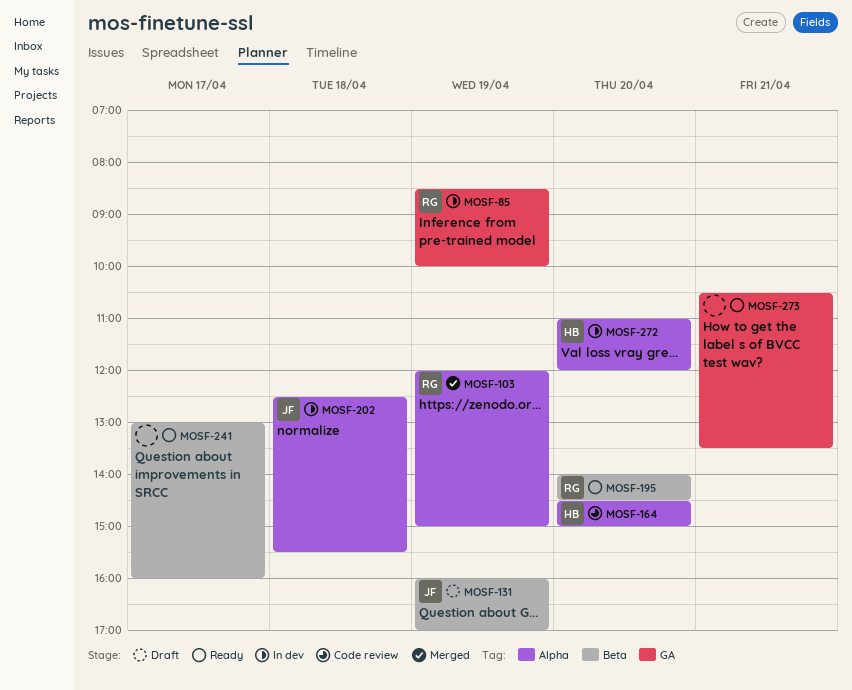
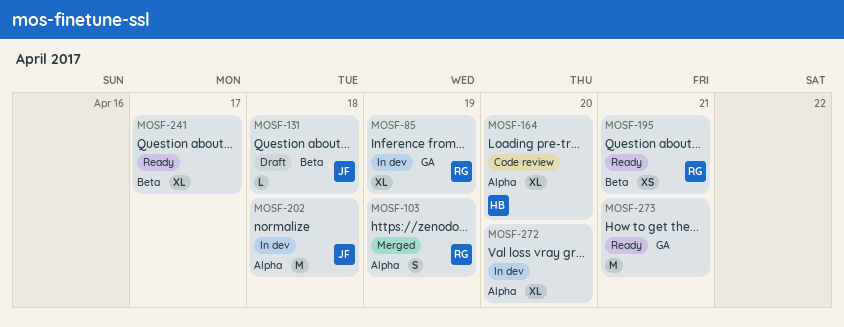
MOSF-131, day: Apr 19 -> Apr 18
MOSF-195, day: Apr 20 -> Apr 21
MOSF-272, owner: HB -> none

